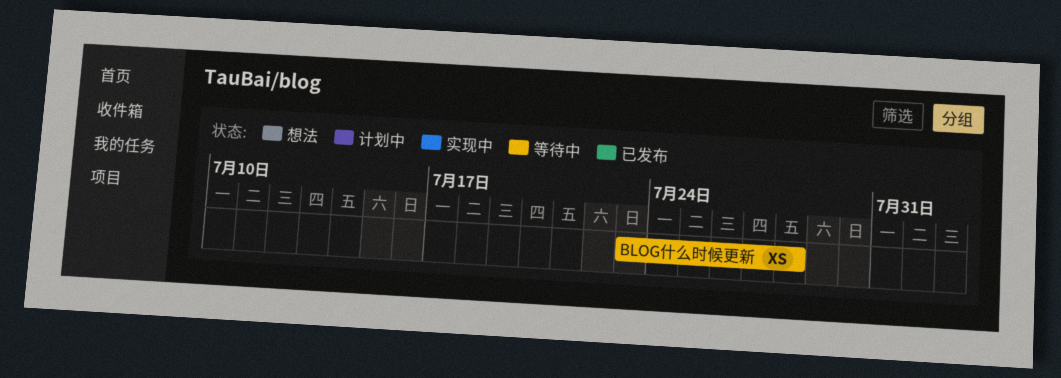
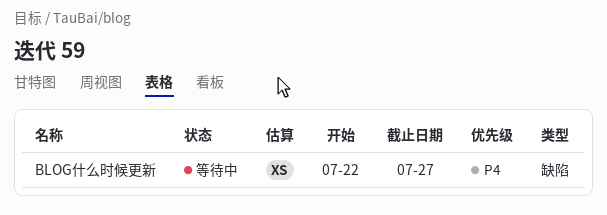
BLOG什么时候更新, start: Jul 23 -> Jul 22
BLOG什么时候更新, due: Jul 28 -> Jul 27

